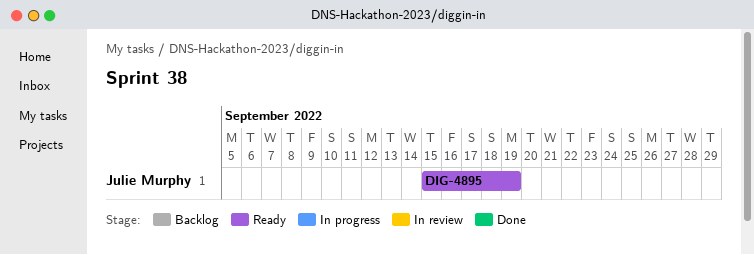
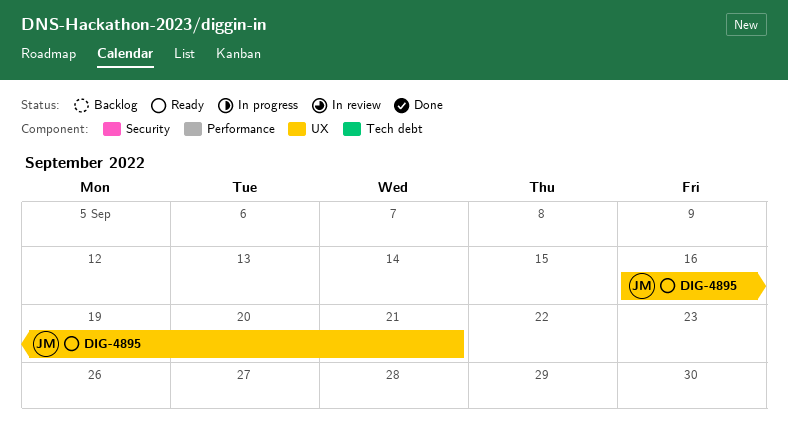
DIG-4895, start: Sep 15 -> Sep 16
DIG-4895, due: Sep 19 -> Sep 21

